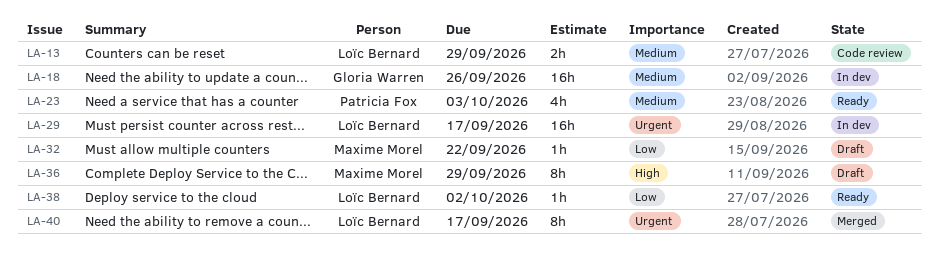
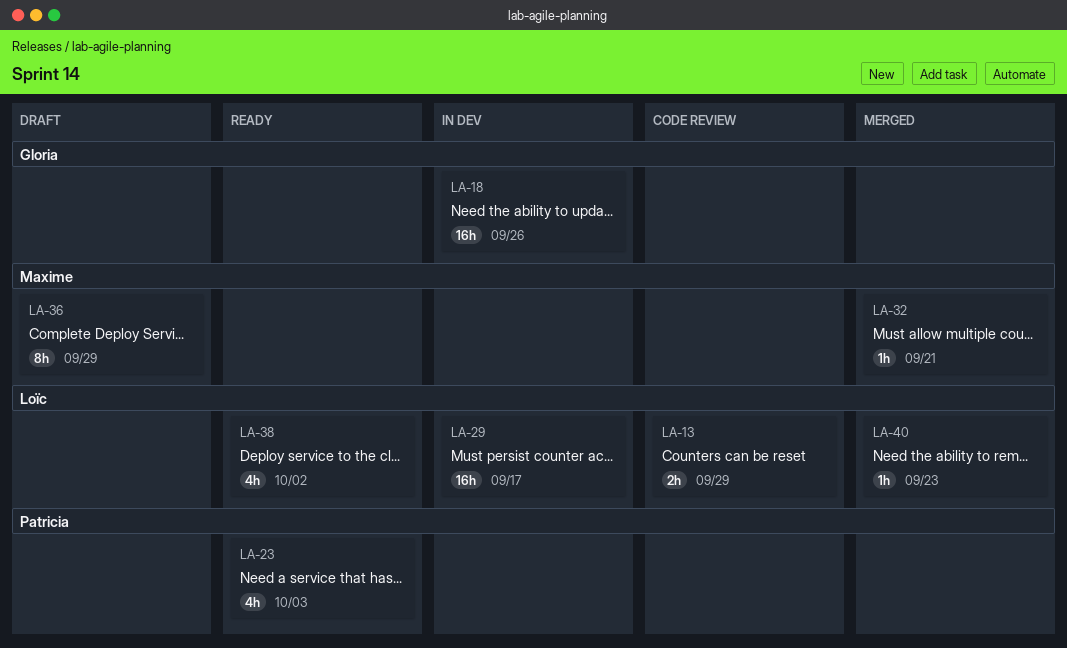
LA-32, status: Draft -> Merged
LA-32, due: Sep 22 -> Sep 21
LA-38, estimate: 1h -> 4h
LA-40, estimate: 8h -> 1h
LA-40, due: Sep 17 -> Sep 23

